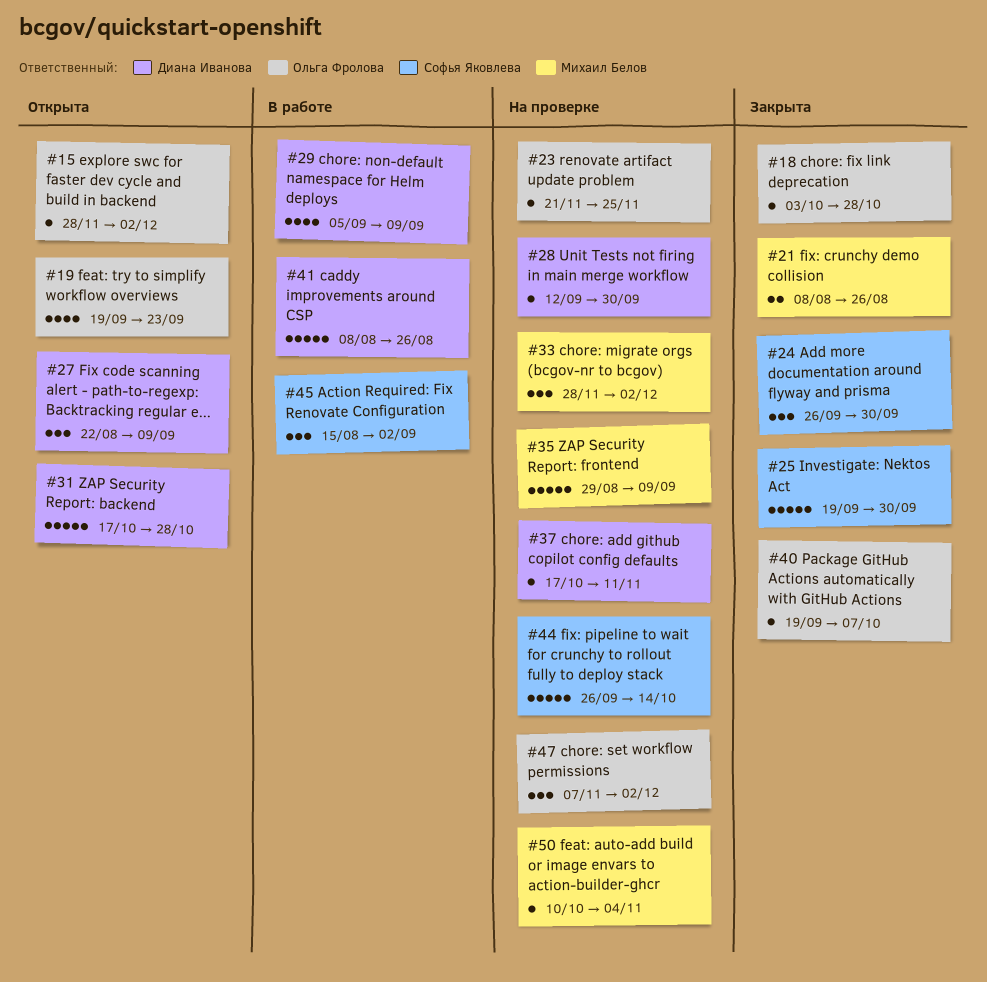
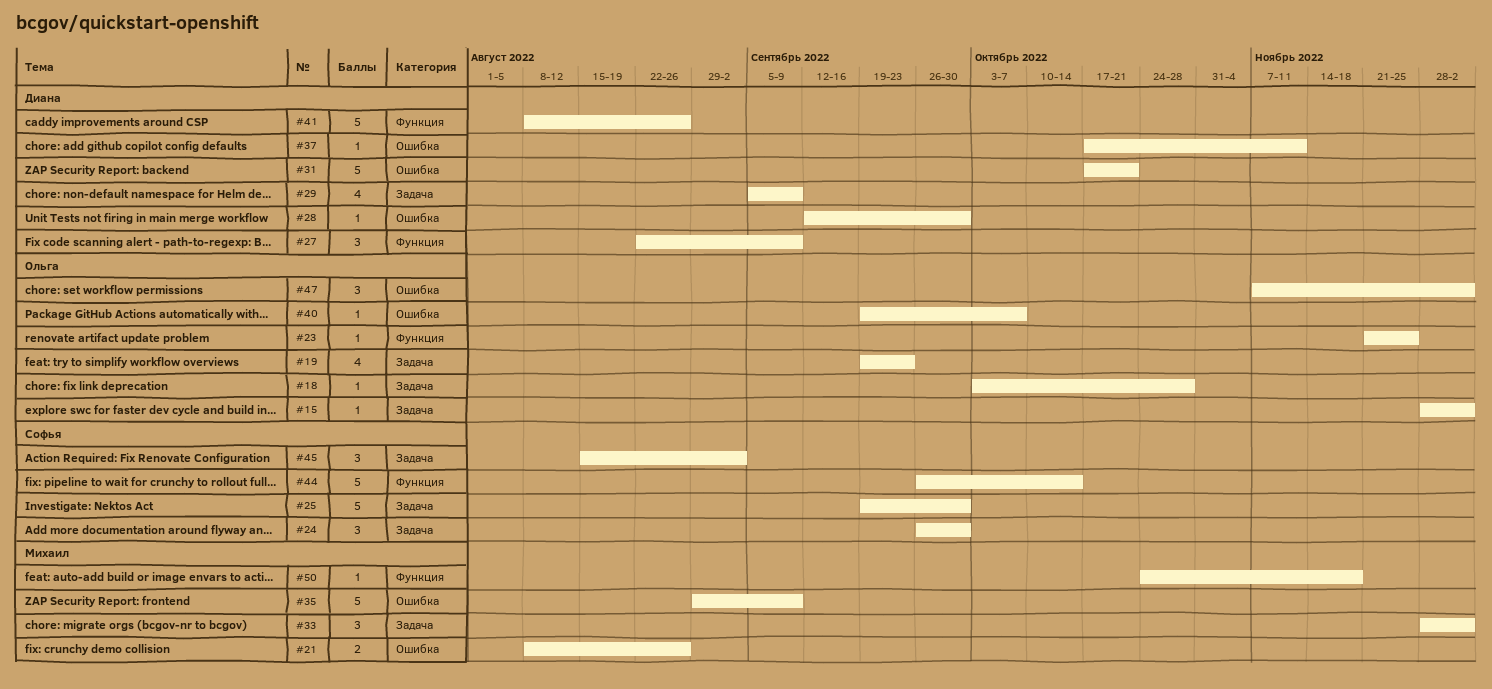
#31, due: Oct 28 -> Oct 21
#50, start: Oct 10 -> Oct 24
#50, due: Nov 4 -> Nov 18

